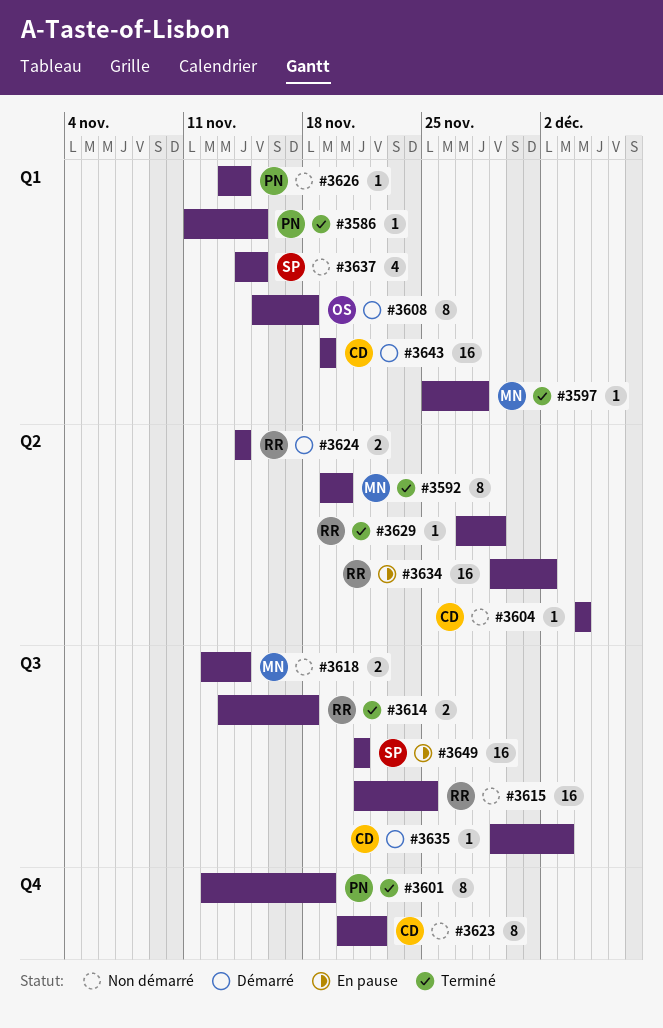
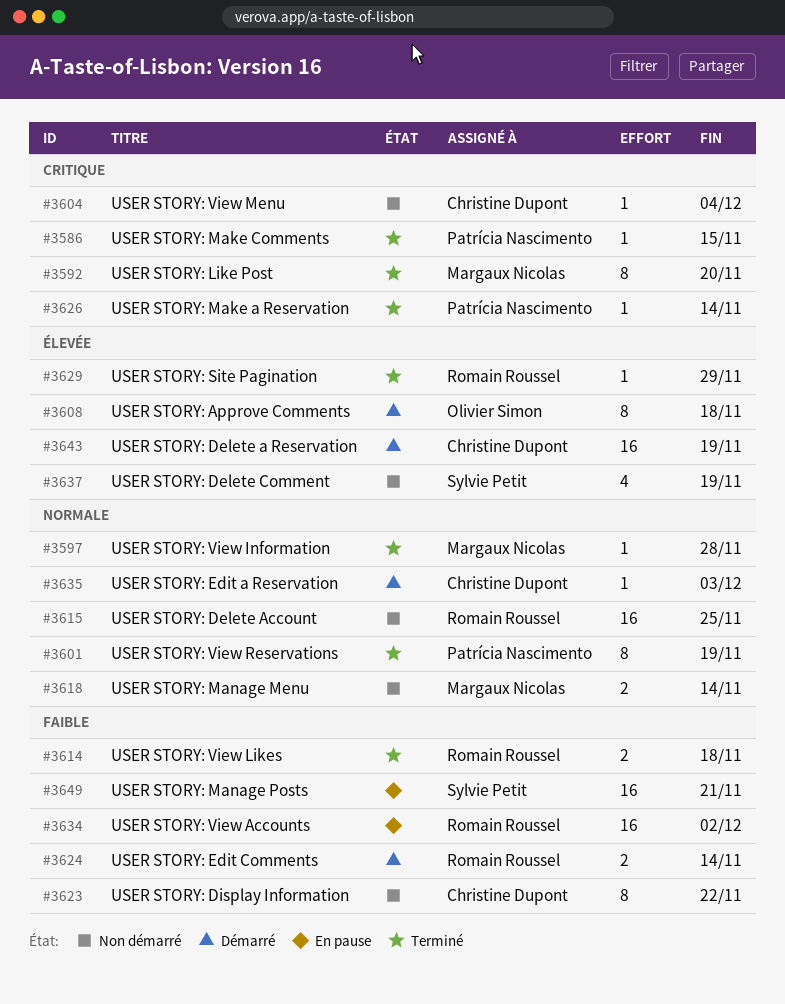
#3626, status: Non démarré -> Terminé
#3637, due: Nov 15 -> Nov 19

